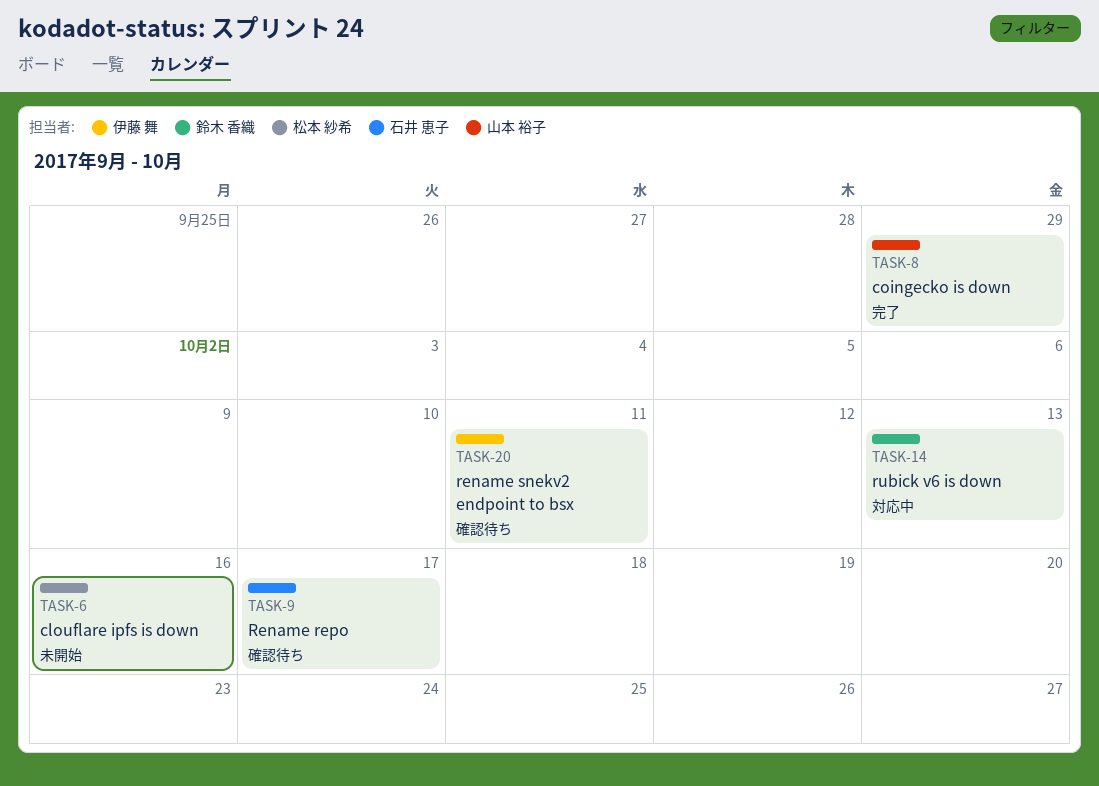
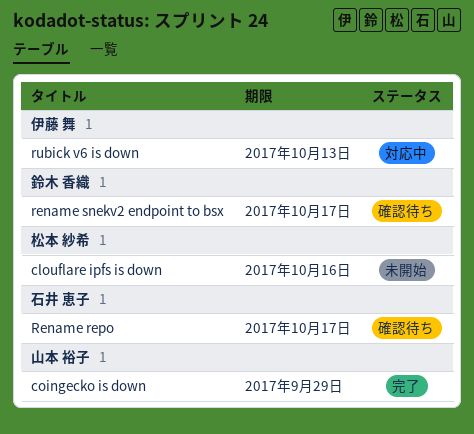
rename snekv2 endpoint to bsx, owner: 伊藤 舞 -> 鈴木 香織
rename snekv2 endpoint to bsx, due: Oct 11 -> Oct 17
rubick v6 is down, owner: 鈴木 香織 -> 伊藤 舞

